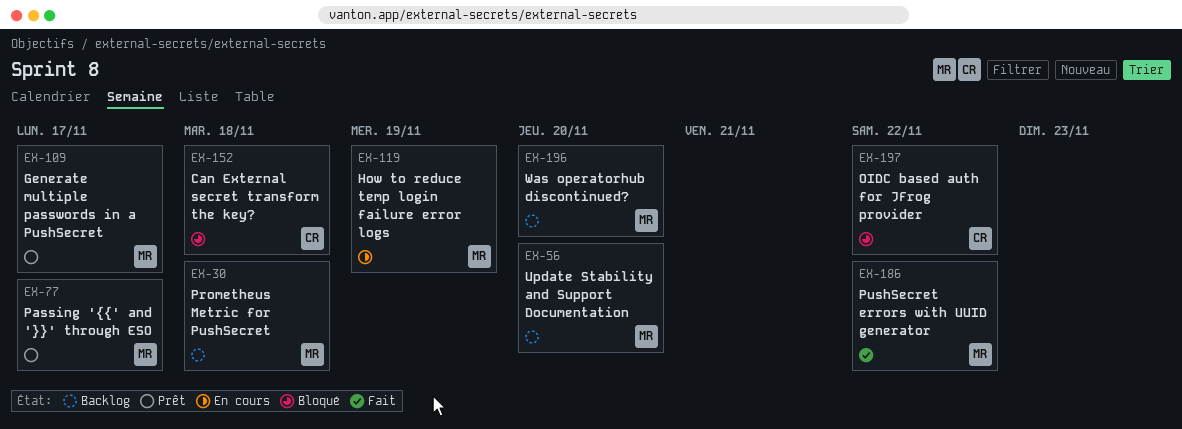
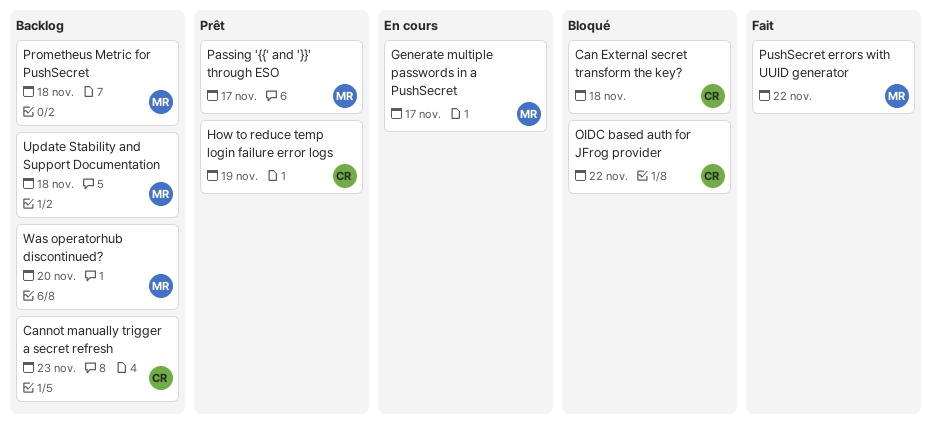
Cannot manually trigger a secret refresh: none -> present
Generate multiple passwords in a PushSecret, status: Prêt -> En cours
How to reduce temp login failure error logs, status: En cours -> Prêt
How to reduce temp login failure error logs, owner: MR -> CR
Update Stability and Support Documentation, due: Nov 20 -> Nov 18

